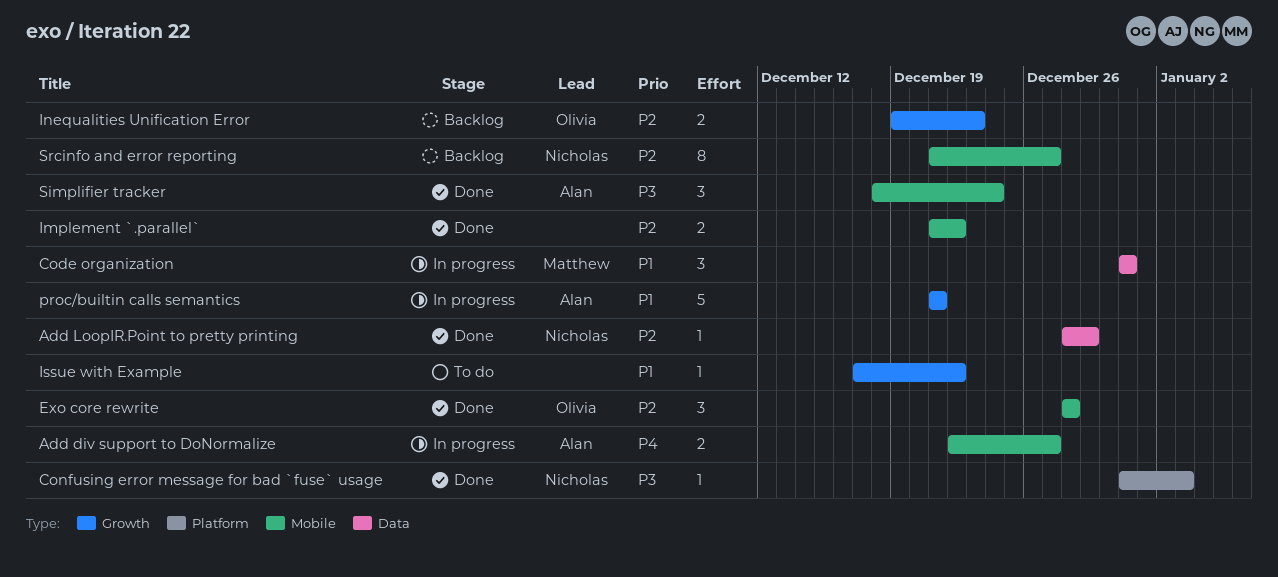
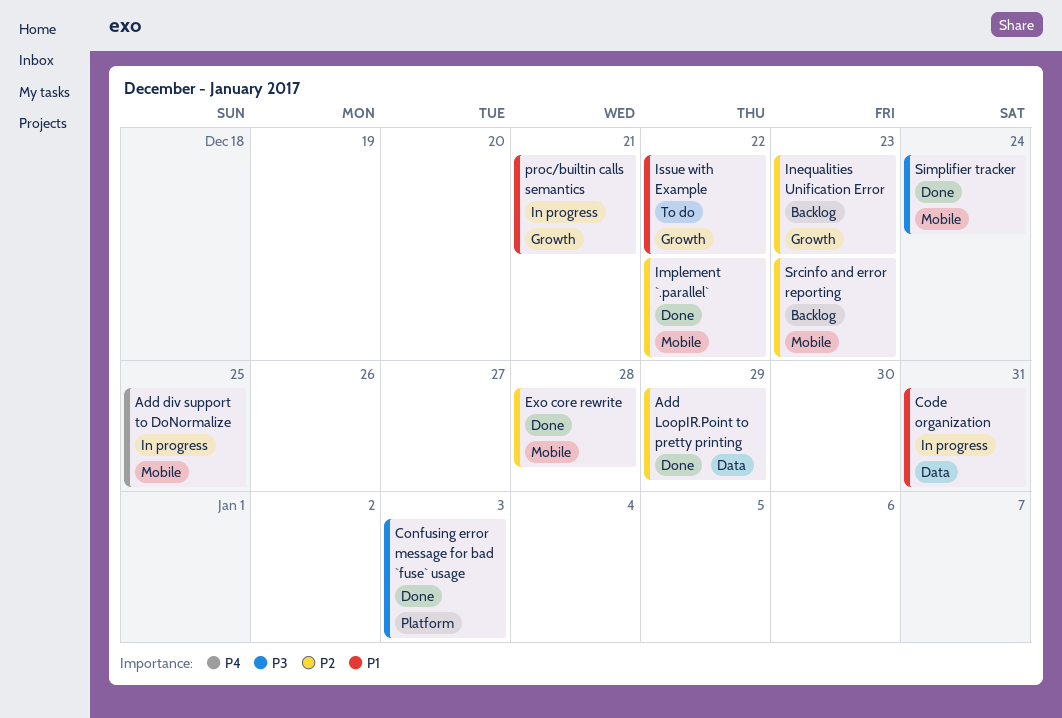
Add div support to DoNormalize, due: Dec 27 -> Dec 25
Srcinfo and error reporting, due: Dec 27 -> Dec 23

